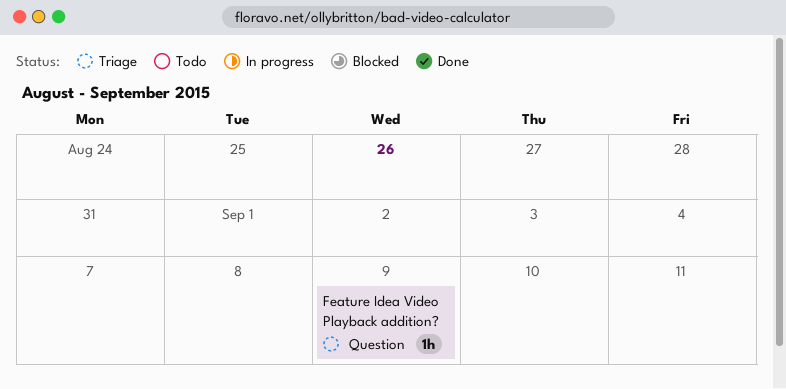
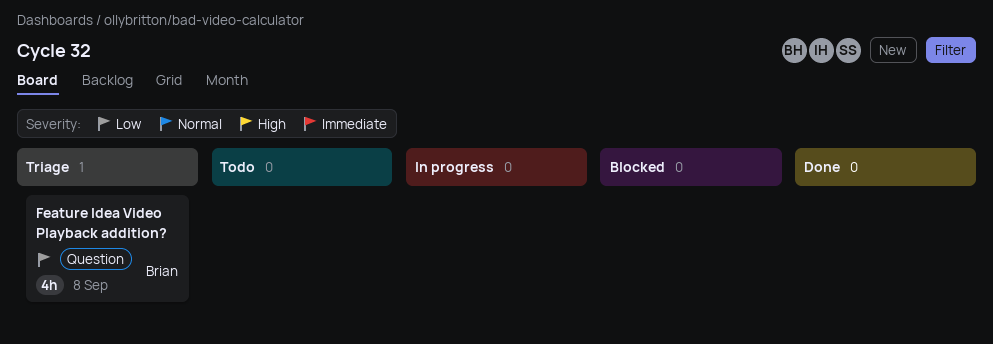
Feature Idea Video Playback addition?, estimate: 1h -> 4h
Feature Idea Video Playback addition?, due: Sep 9 -> Sep 8

